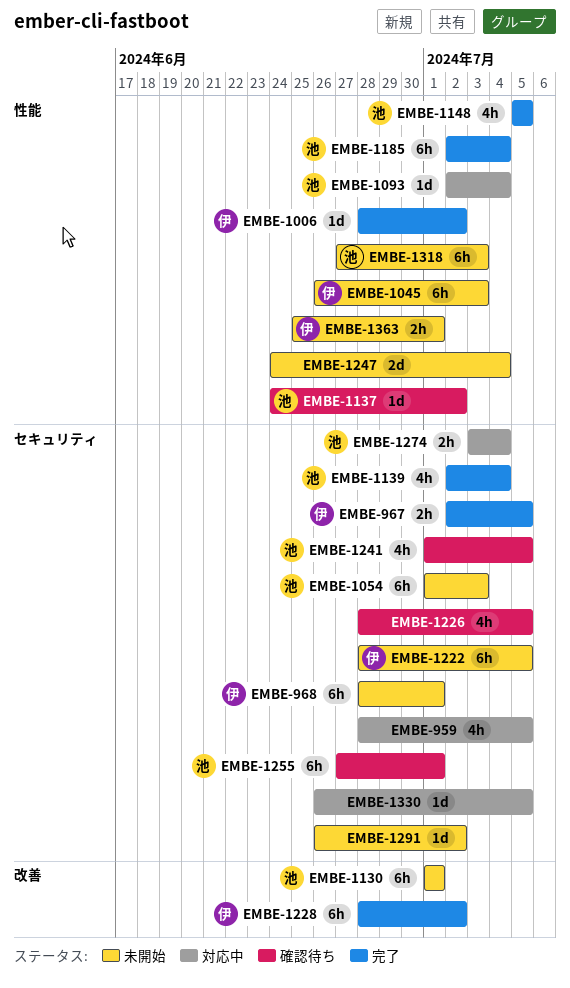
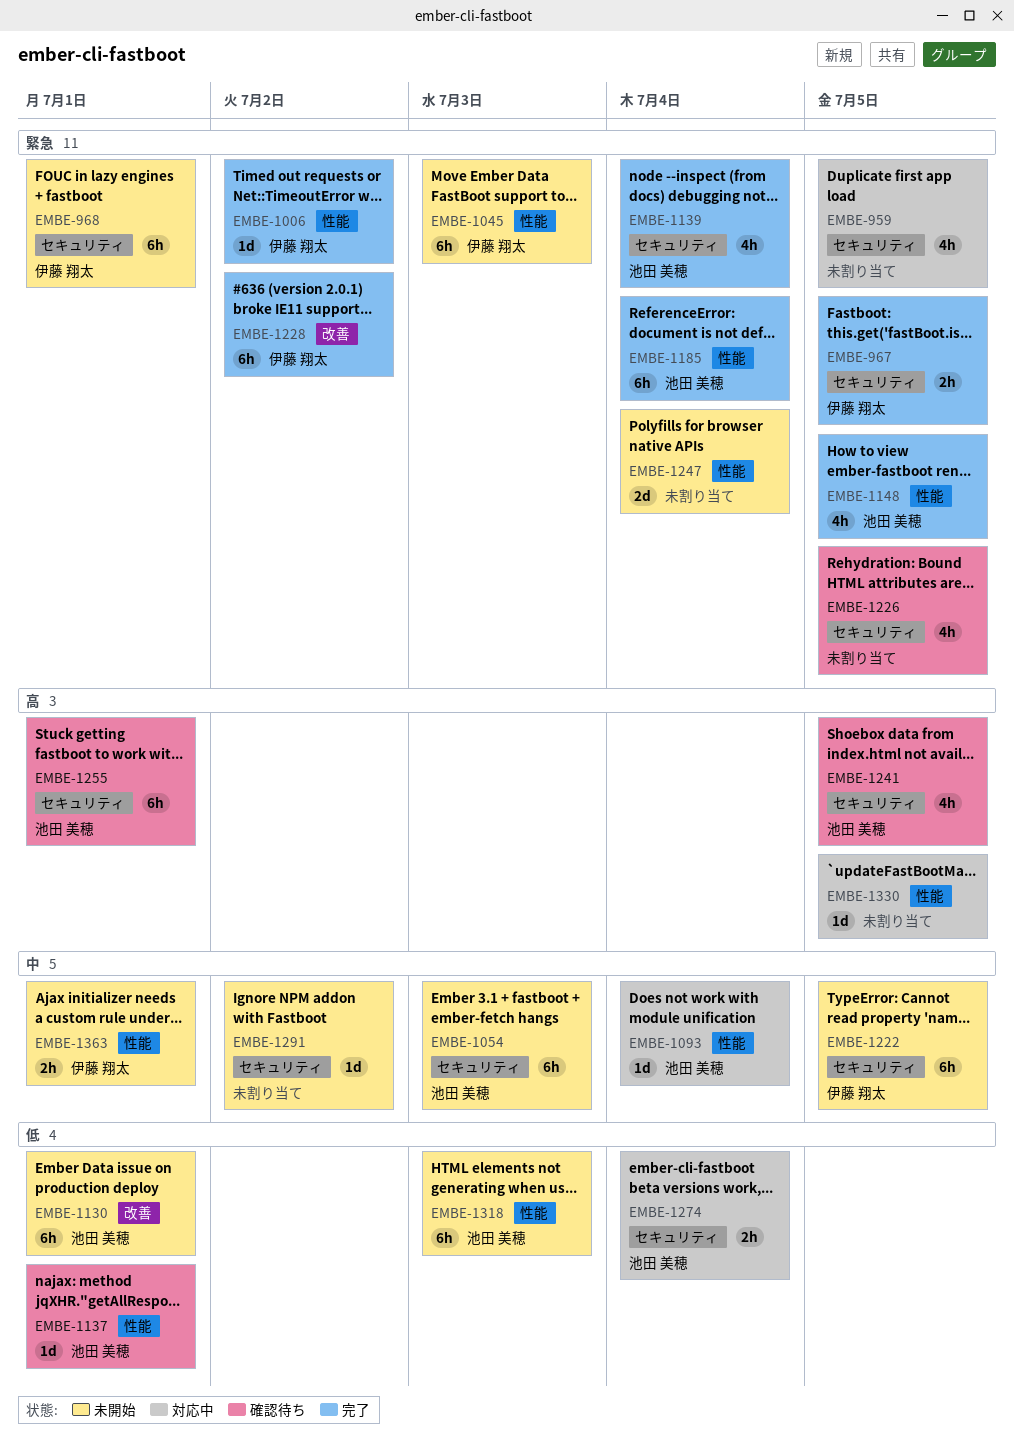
EMBE-1137, due: Jul 2 -> Jul 1
EMBE-1330, label: セキュリティ -> 性能

